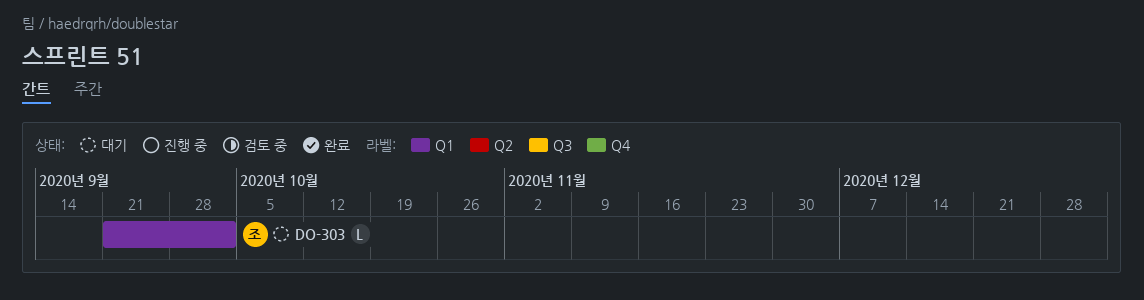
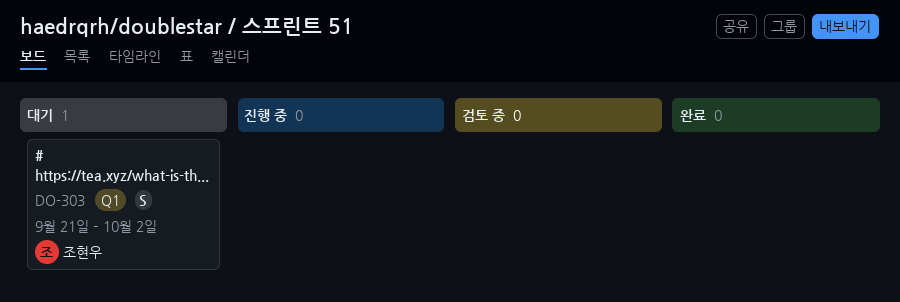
DO-303, estimate: L -> S

